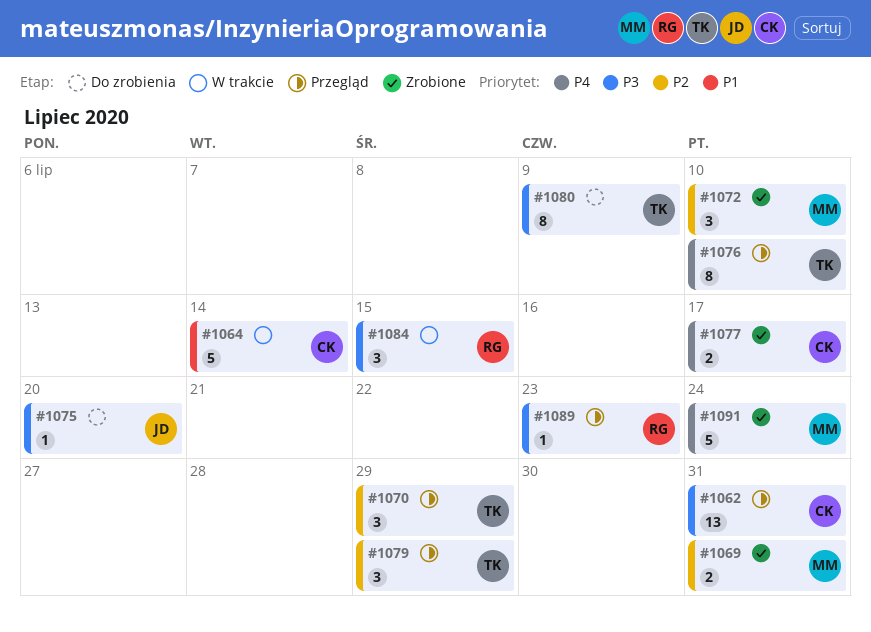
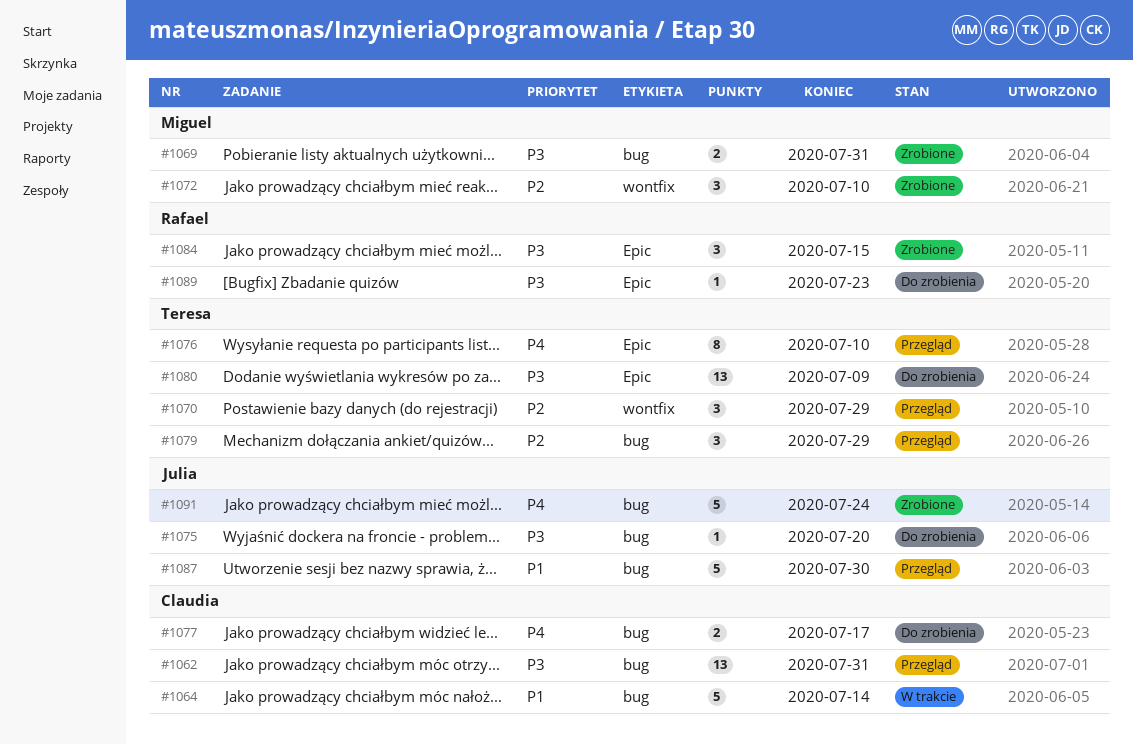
#1069, priority: P2 -> P3
#1077, status: Zrobione -> Do zrobienia
#1080, estimate: 8 -> 13
#1084, status: W trakcie -> Zrobione
#1087: none -> present
#1089, status: Przegląd -> Do zrobienia
#1091, owner: Miguel -> Julia

